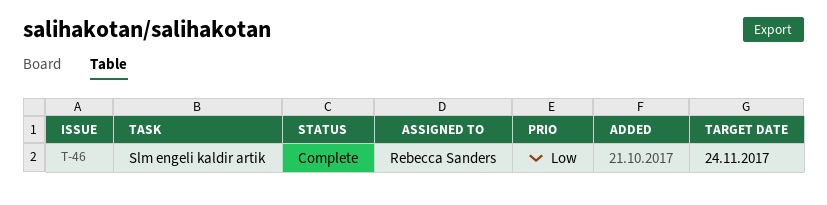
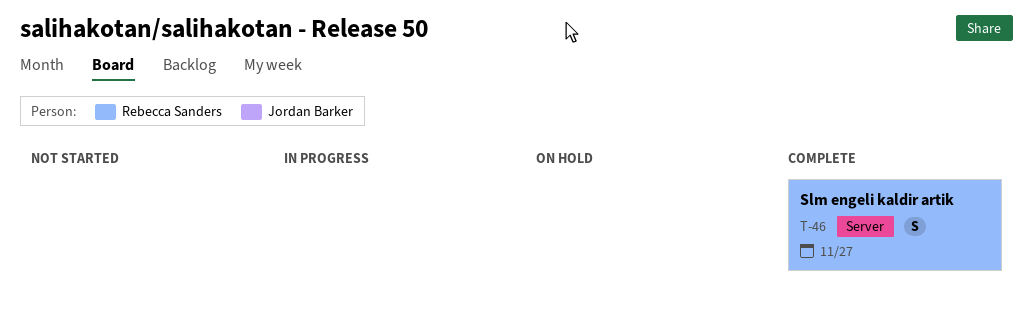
T-46, due: Nov 24 -> Nov 27

